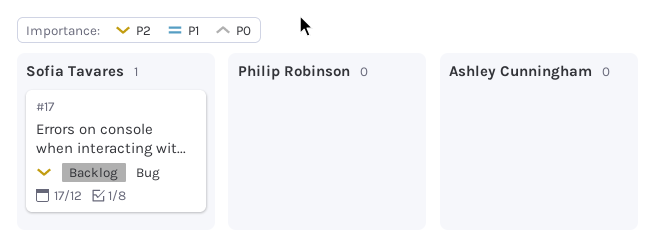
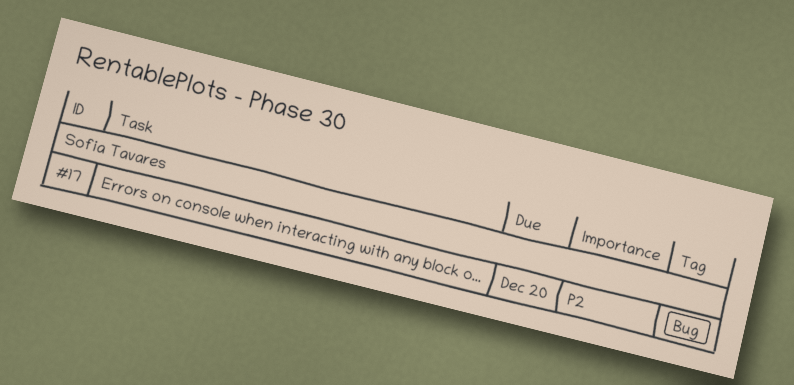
#17, due: Dec 17 -> Dec 20

